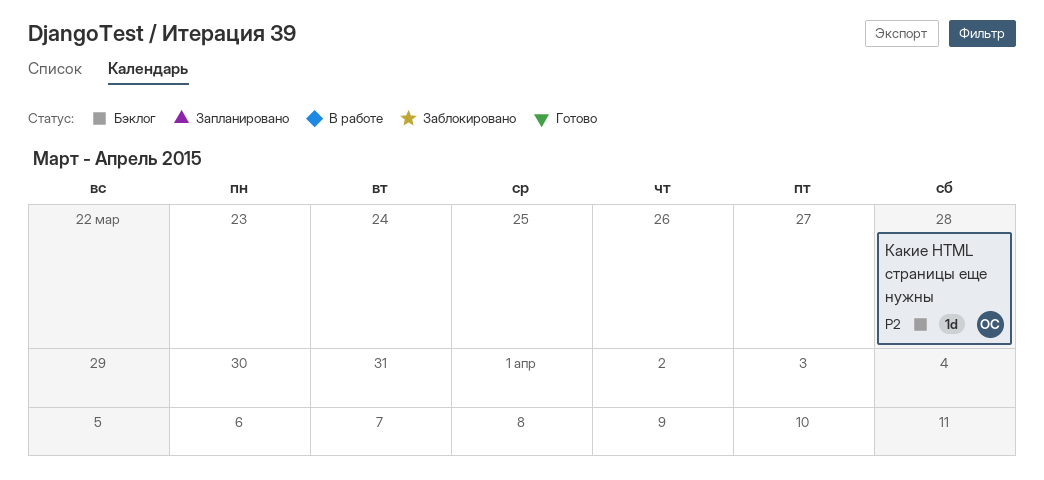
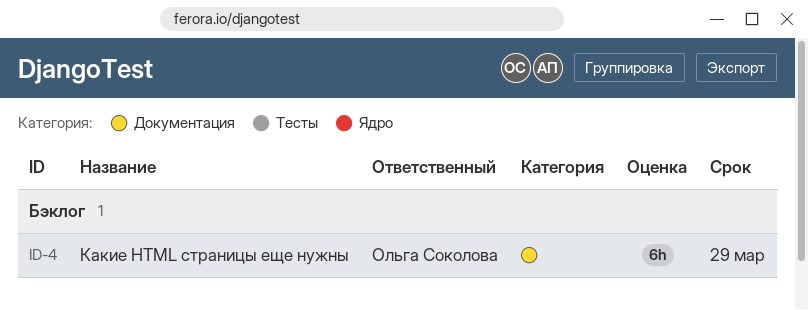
Какие HTML страницы еще нужны, estimate: 1d -> 6h
Какие HTML страницы еще нужны, due: Mar 28 -> Mar 29

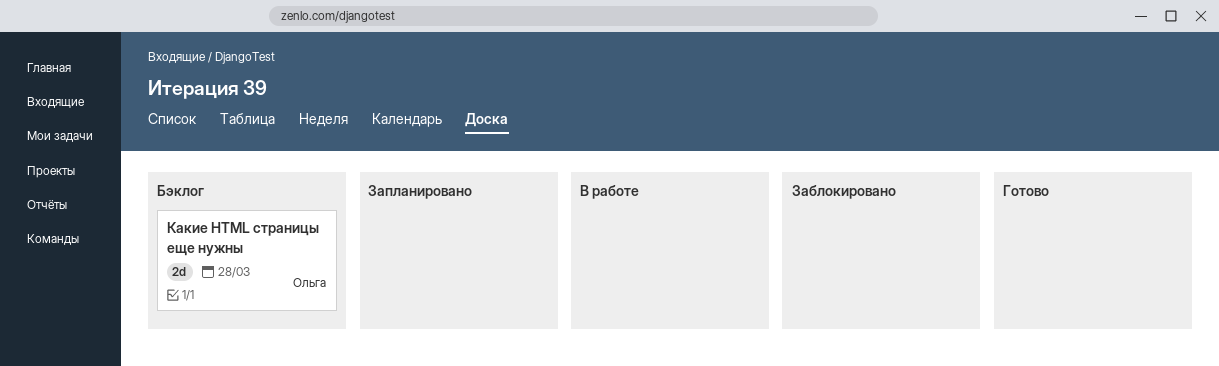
Какие HTML страницы еще нужны, estimate: 6h -> 2d
Какие HTML страницы еще нужны, due: Mar 29 -> Mar 28

